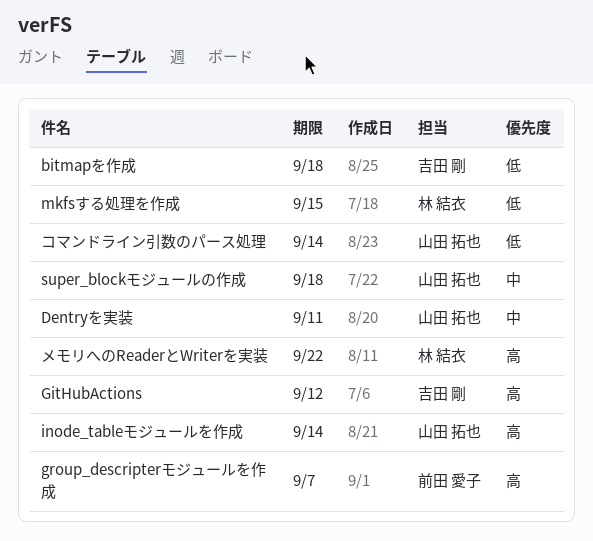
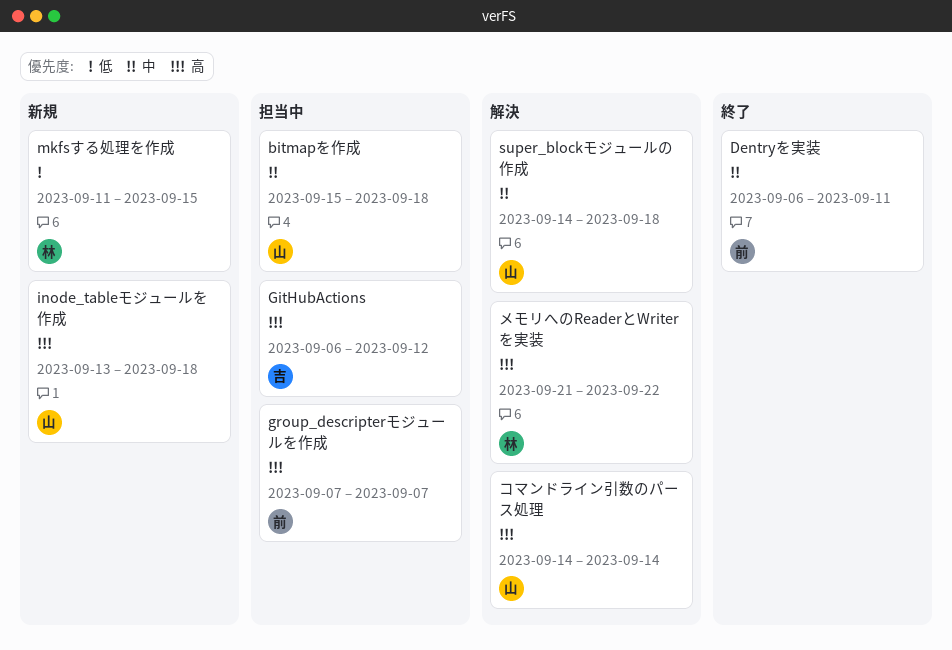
bitmapを作成, owner: 吉田 剛 -> 山田 拓也
bitmapを作成, priority: 低 -> 中
Dentryを実装, owner: 山田 拓也 -> 前田 愛子
inode_tableモジュールを作成, due: Sep 14 -> Sep 18
コマンドライン引数のパース処理, priority: 低 -> 高

